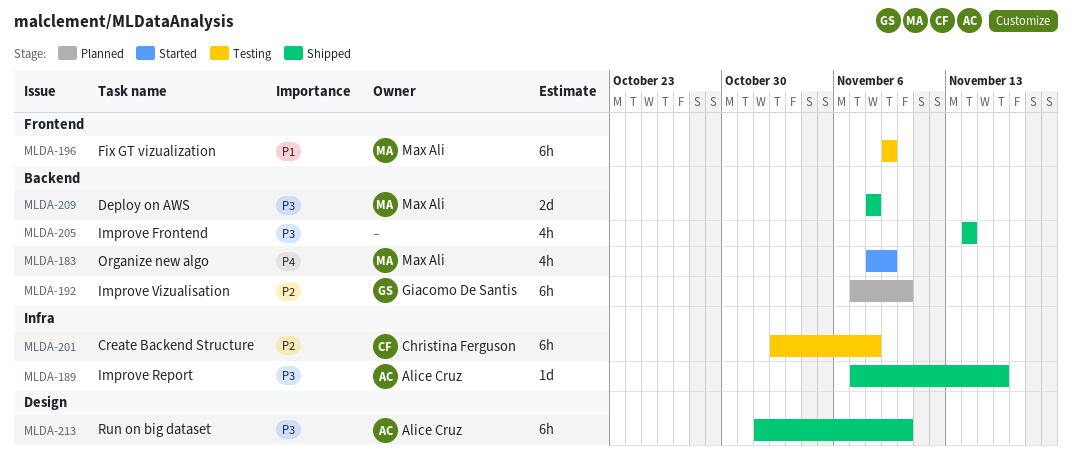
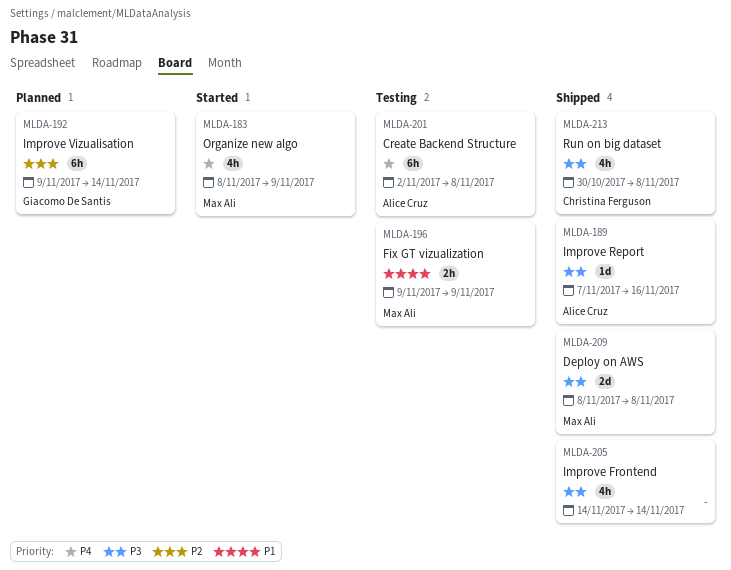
MLDA-192, start: Nov 7 -> Nov 9
MLDA-192, due: Nov 10 -> Nov 14
MLDA-196, estimate: 6h -> 2h
MLDA-201, owner: Christina Ferguson -> Alice Cruz
MLDA-201, priority: P2 -> P4
MLDA-213, owner: Alice Cruz -> Christina Ferguson
MLDA-213, estimate: 6h -> 4h
MLDA-213, start: Nov 1 -> Oct 30
MLDA-213, due: Nov 10 -> Nov 8

